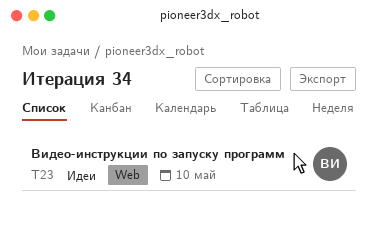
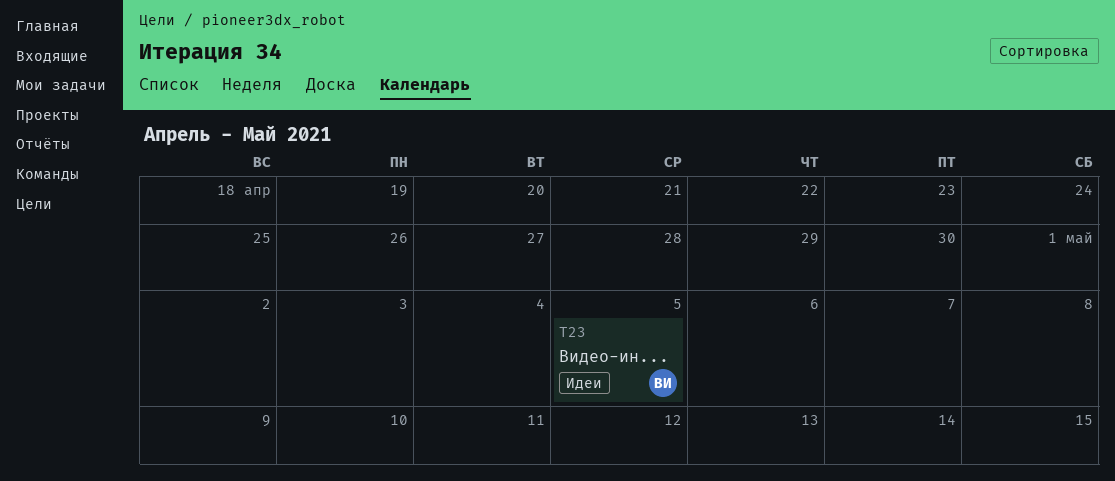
T23, due: May 10 -> May 5

